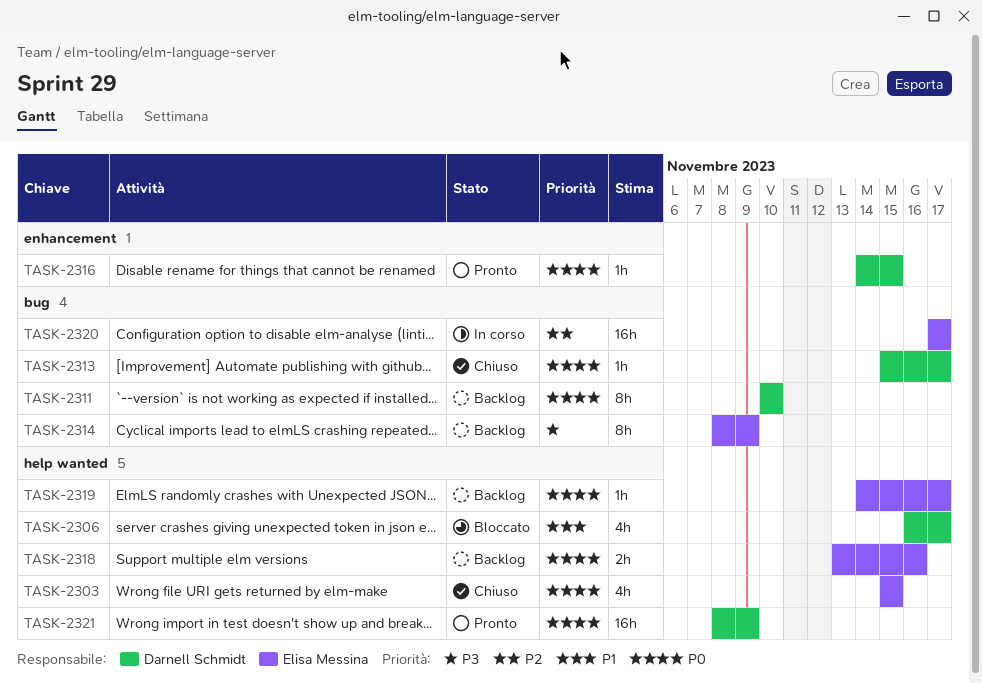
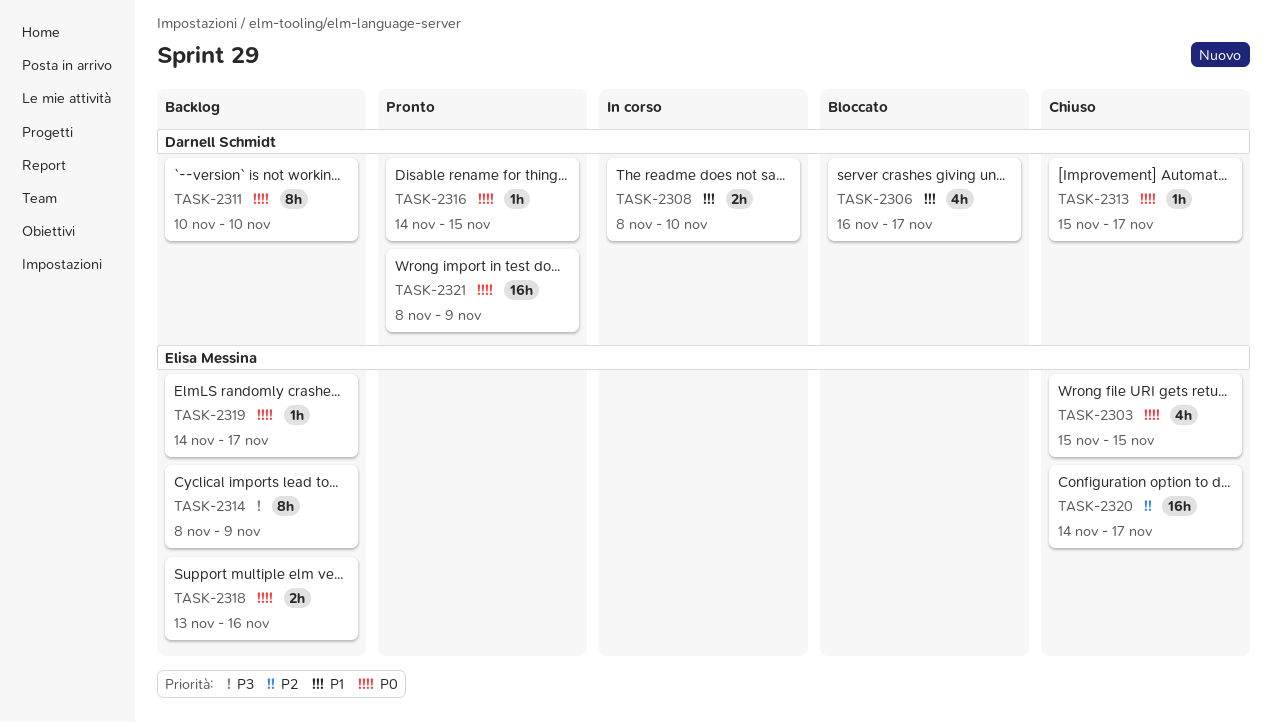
TASK-2308: none -> present
TASK-2320, status: In corso -> Chiuso
TASK-2320, start: Nov 17 -> Nov 14

